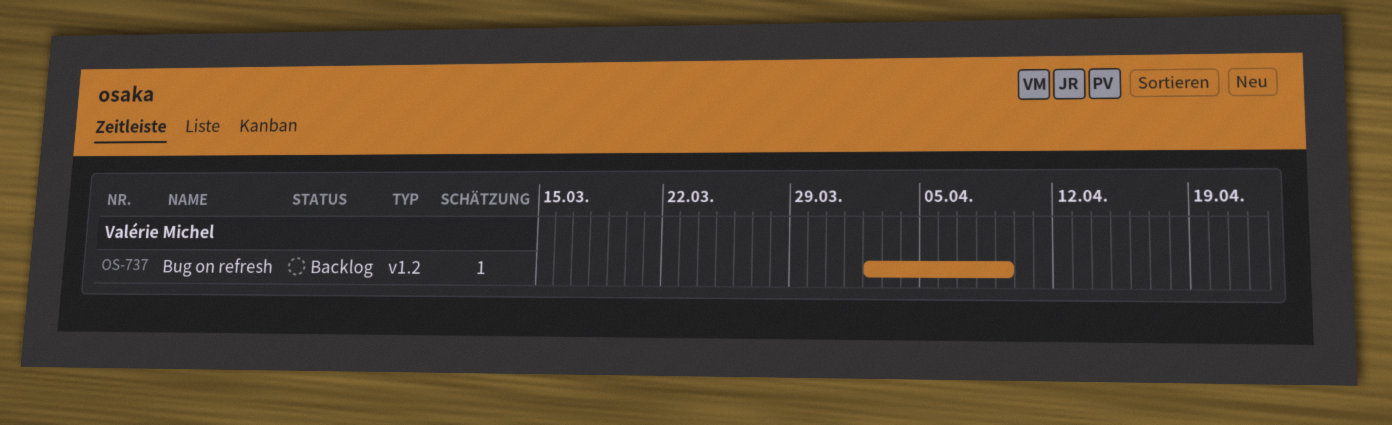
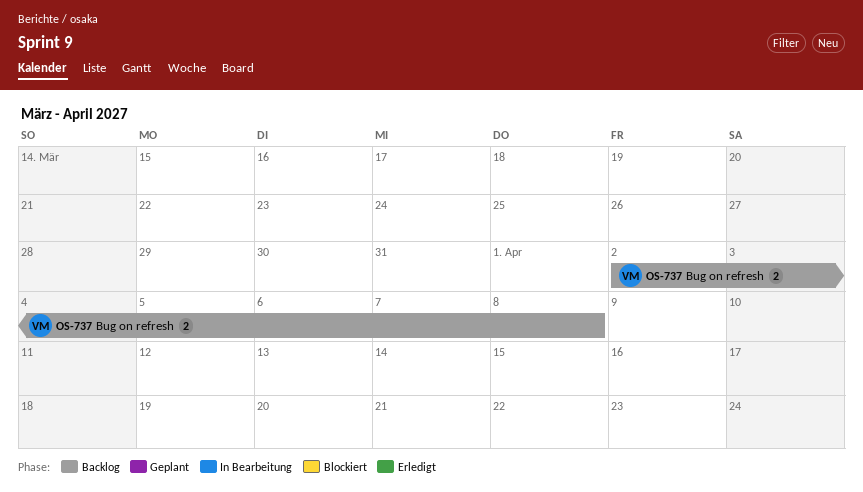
OS-737, estimate: 1 -> 2
OS-737, due: Apr 9 -> Apr 8

